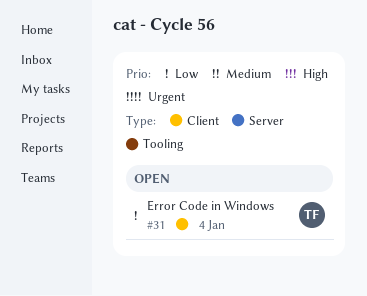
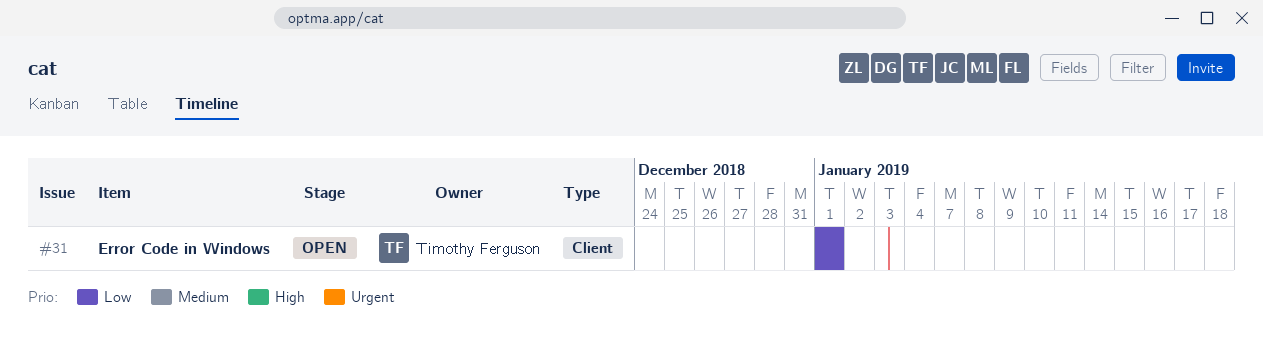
#31, due: Jan 4 -> Jan 1

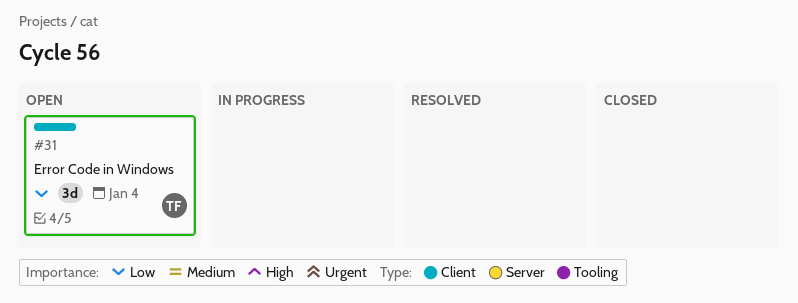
#31, due: Jan 1 -> Jan 4

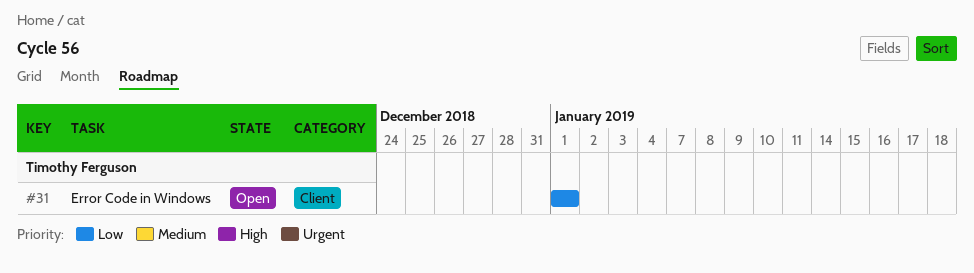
#31, due: Jan 4 -> Jan 1

